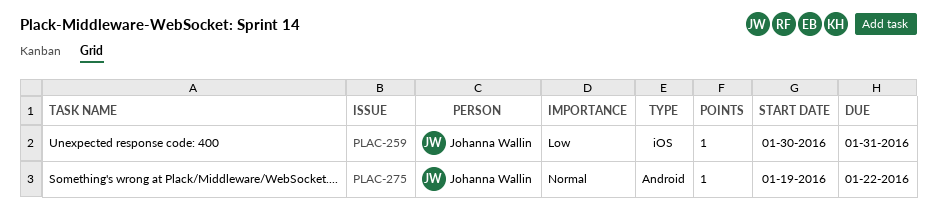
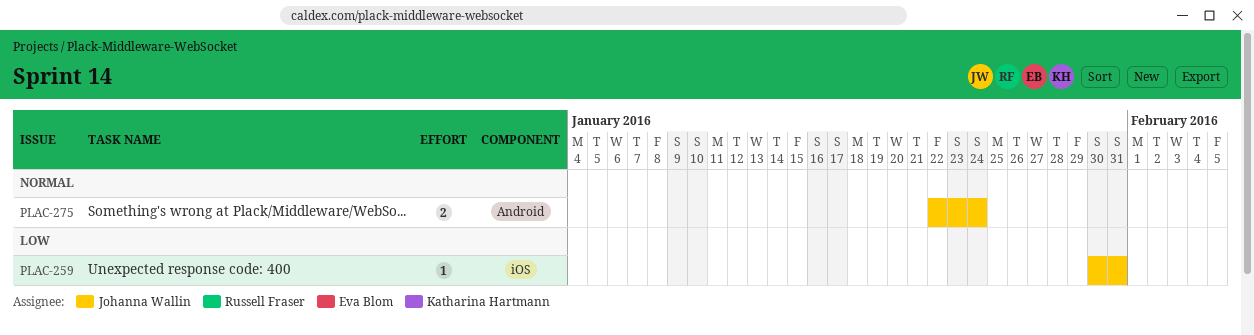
PLAC-275, estimate: 1 -> 2
PLAC-275, start: Jan 19 -> Jan 22
PLAC-275, due: Jan 22 -> Jan 24

